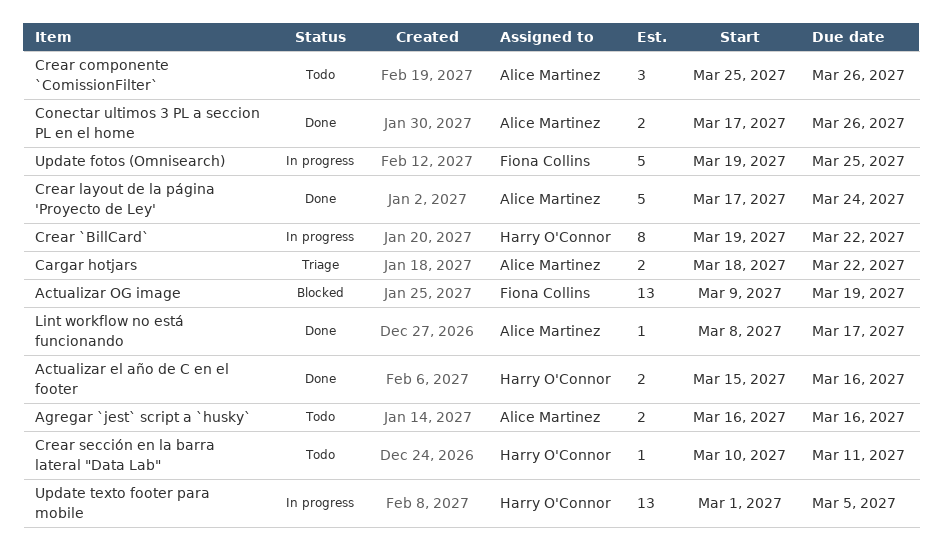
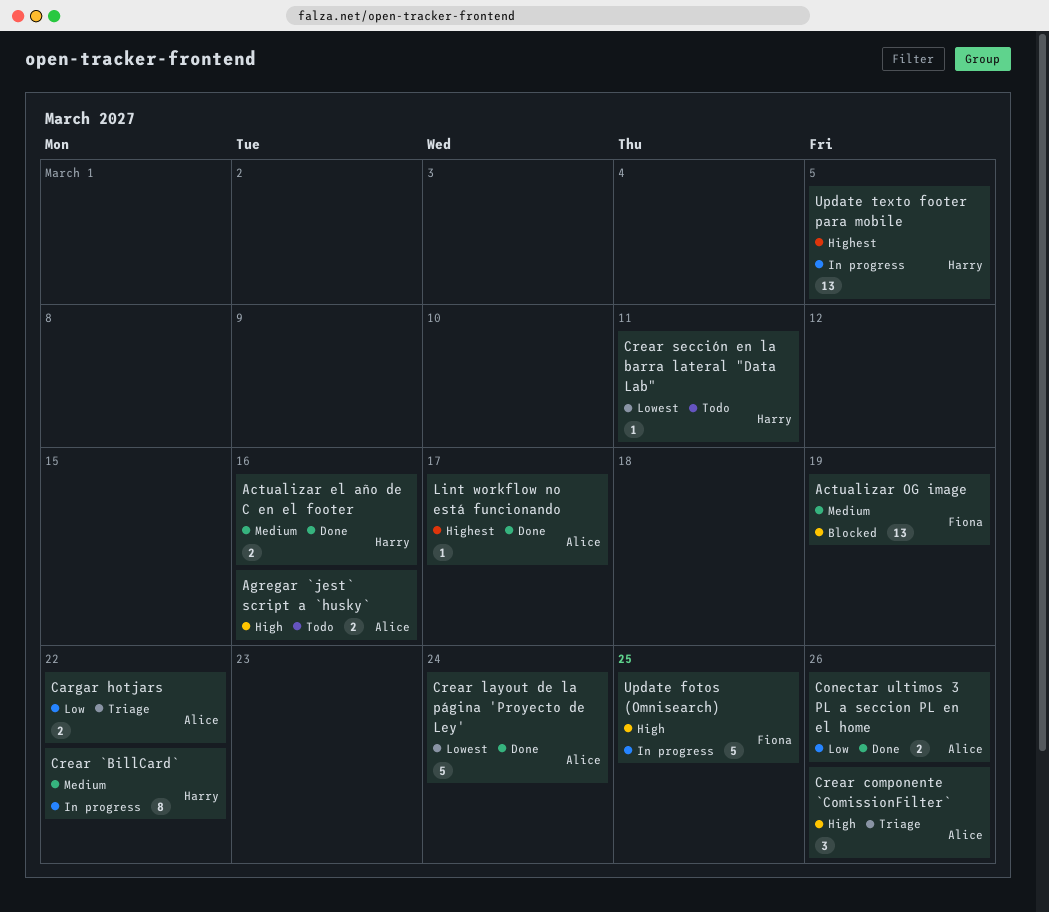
Crear componente `ComissionFilter`, status: Todo -> Triage

